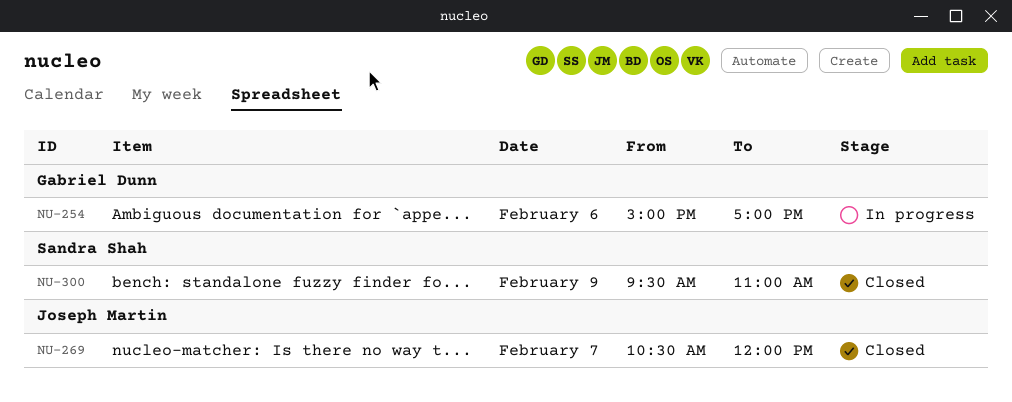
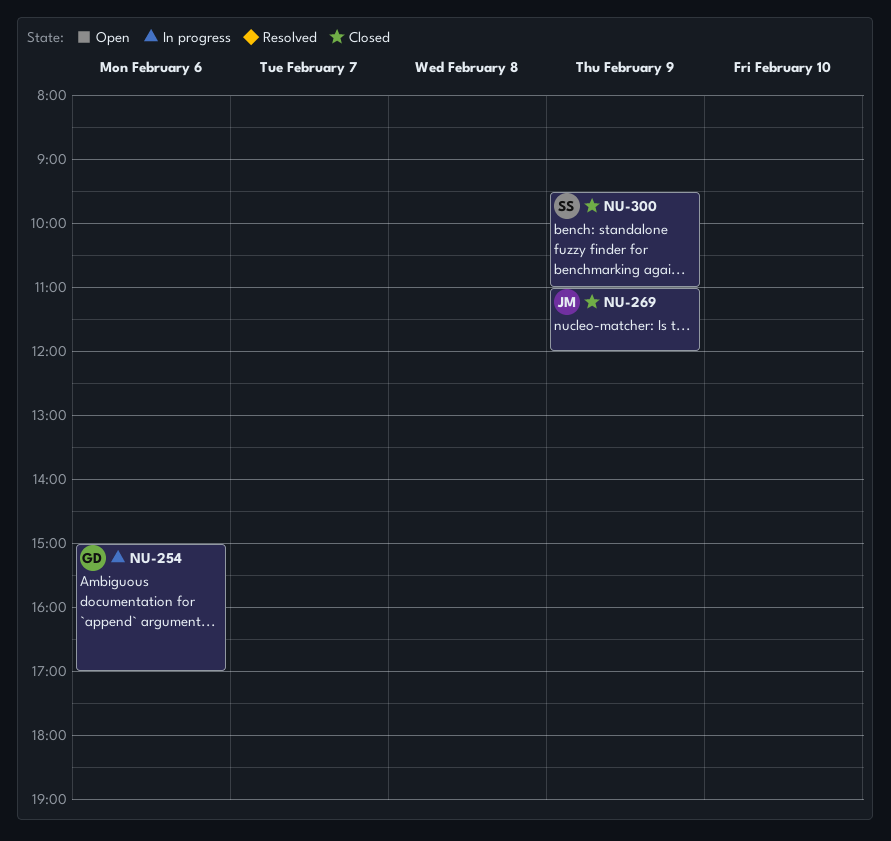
NU-269, day: Feb 7 -> Feb 9
NU-269, begins: 10:30 -> 11:00

